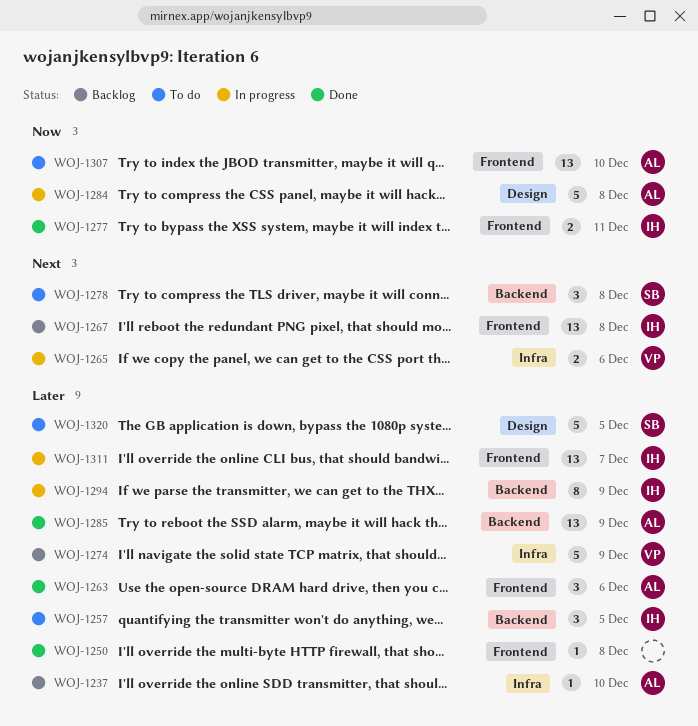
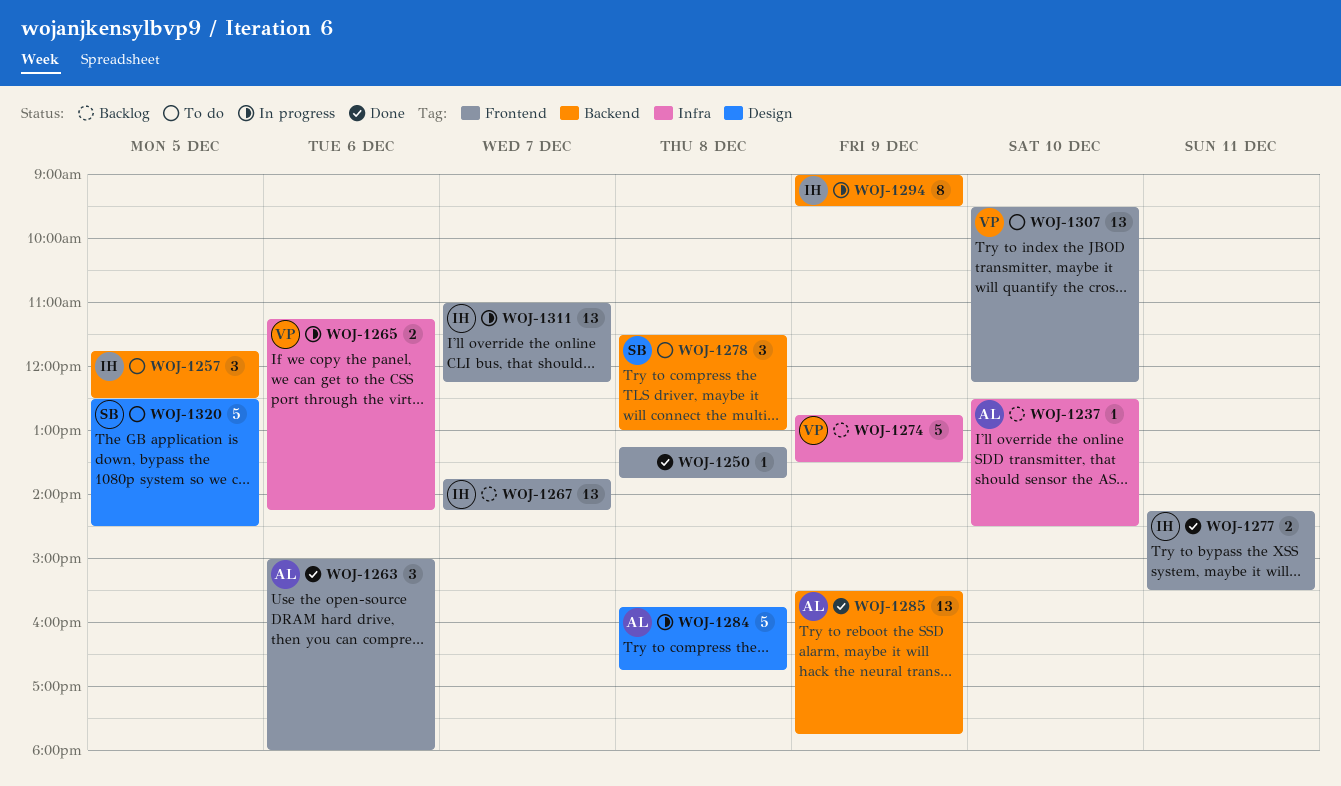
WOJ-1267, day: Dec 8 -> Dec 7
WOJ-1307, owner: AL -> VP

